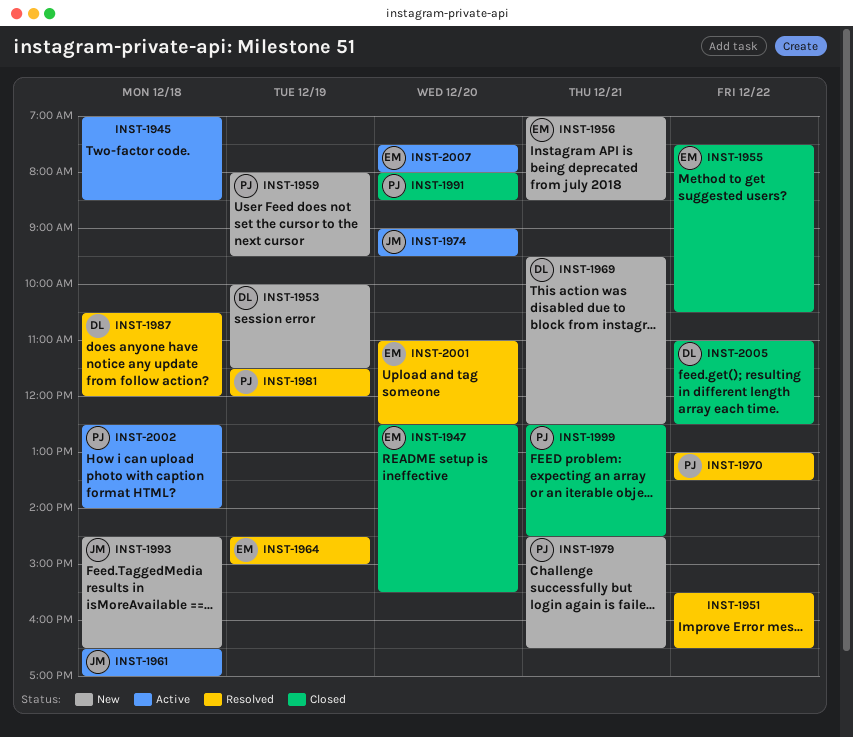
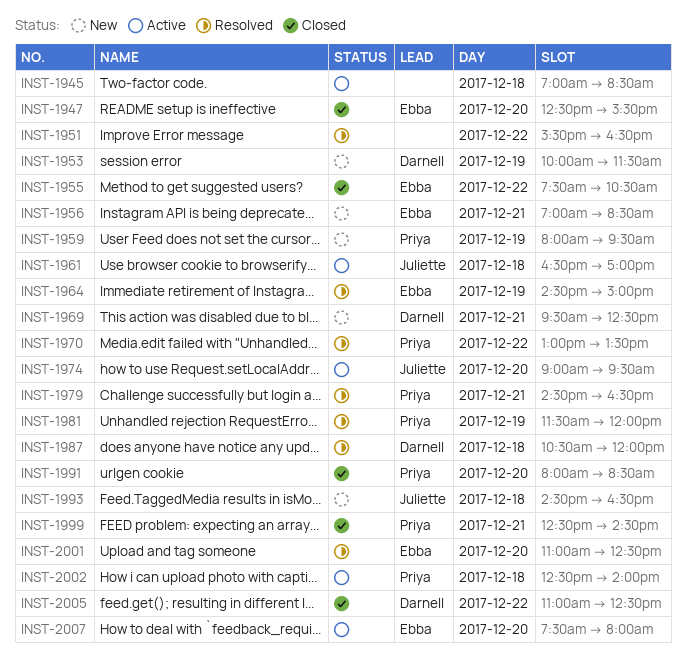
INST-1979, status: New -> Resolved

